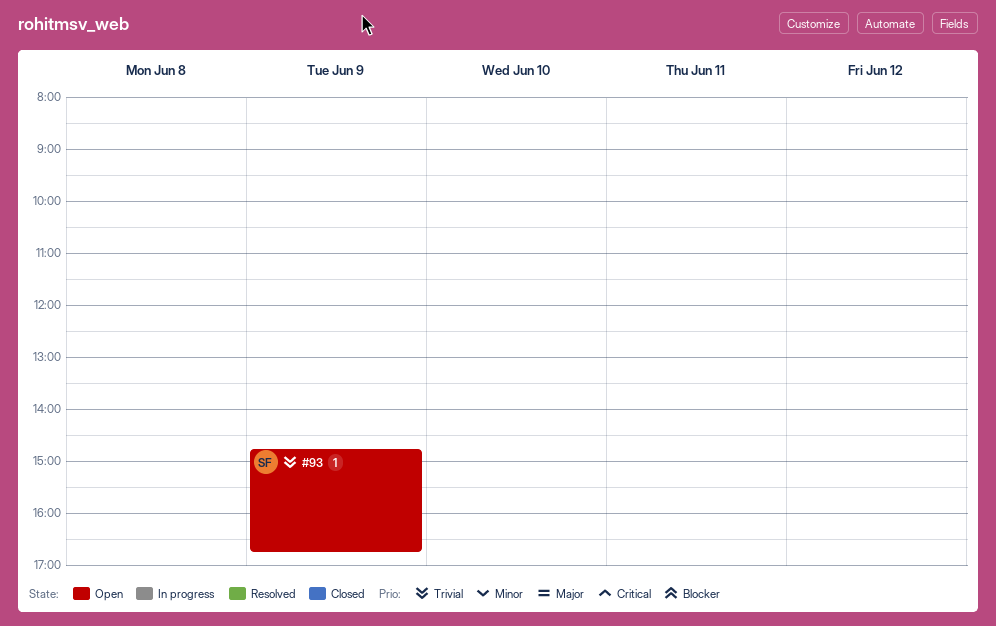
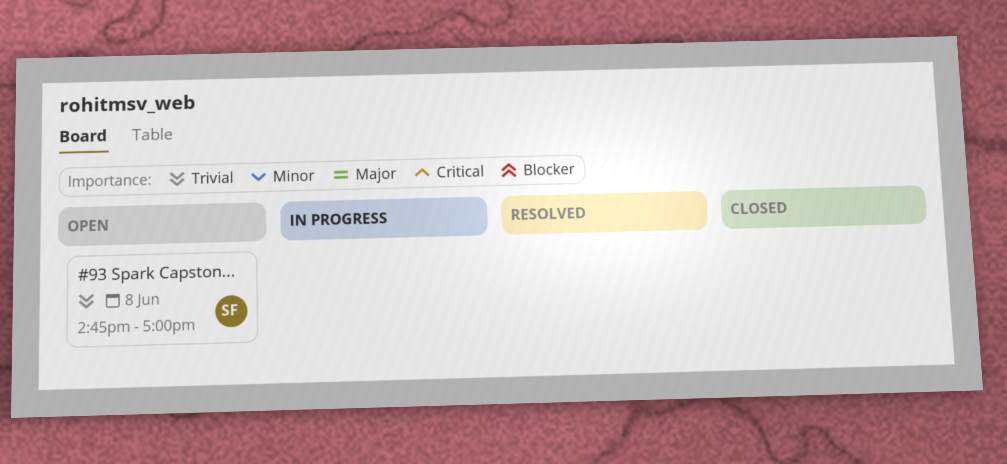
#93, day: Jun 9 -> Jun 8
#93, ends: 16:45 -> 17:00

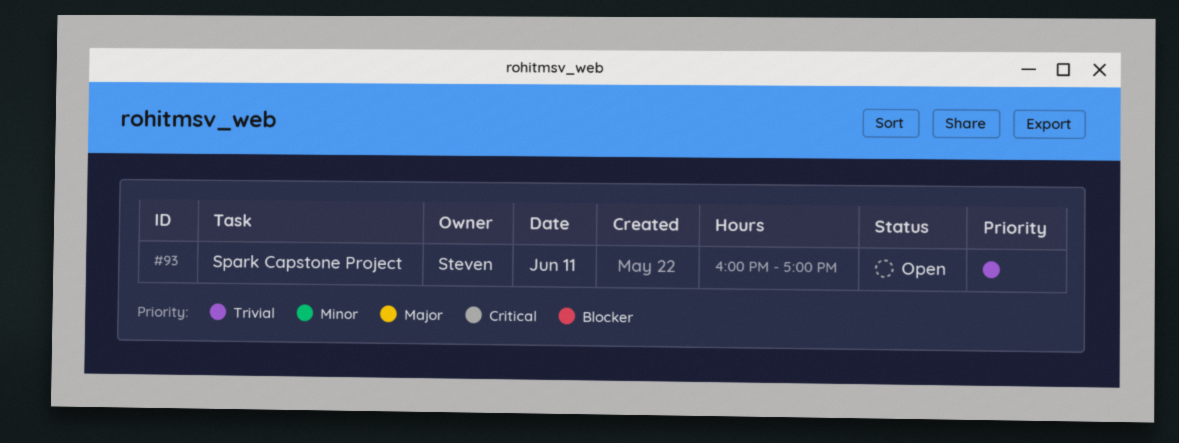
#93, day: Jun 8 -> Jun 11
#93, begins: 14:45 -> 16:00

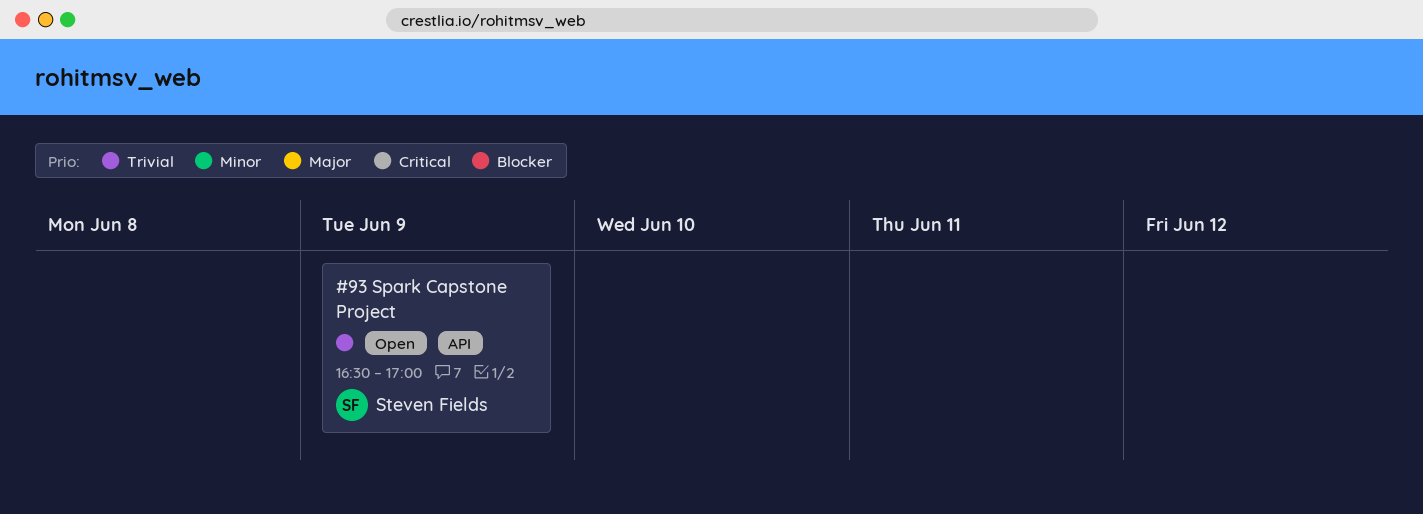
#93, day: Jun 11 -> Jun 9
#93, begins: 16:00 -> 16:30

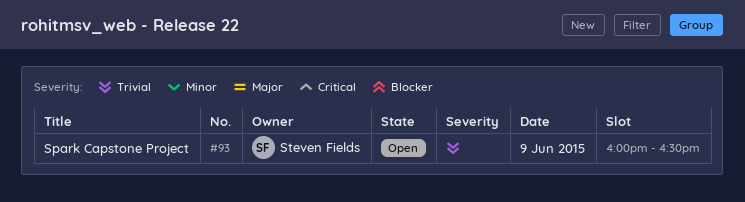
#93, begins: 16:30 -> 16:00
#93, ends: 17:00 -> 16:30

